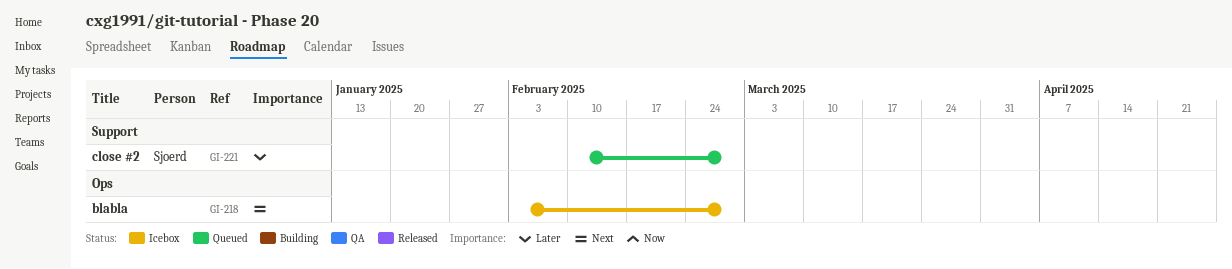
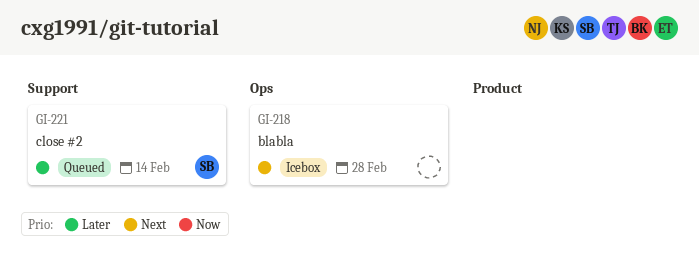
GI-221, due: Feb 28 -> Feb 14

